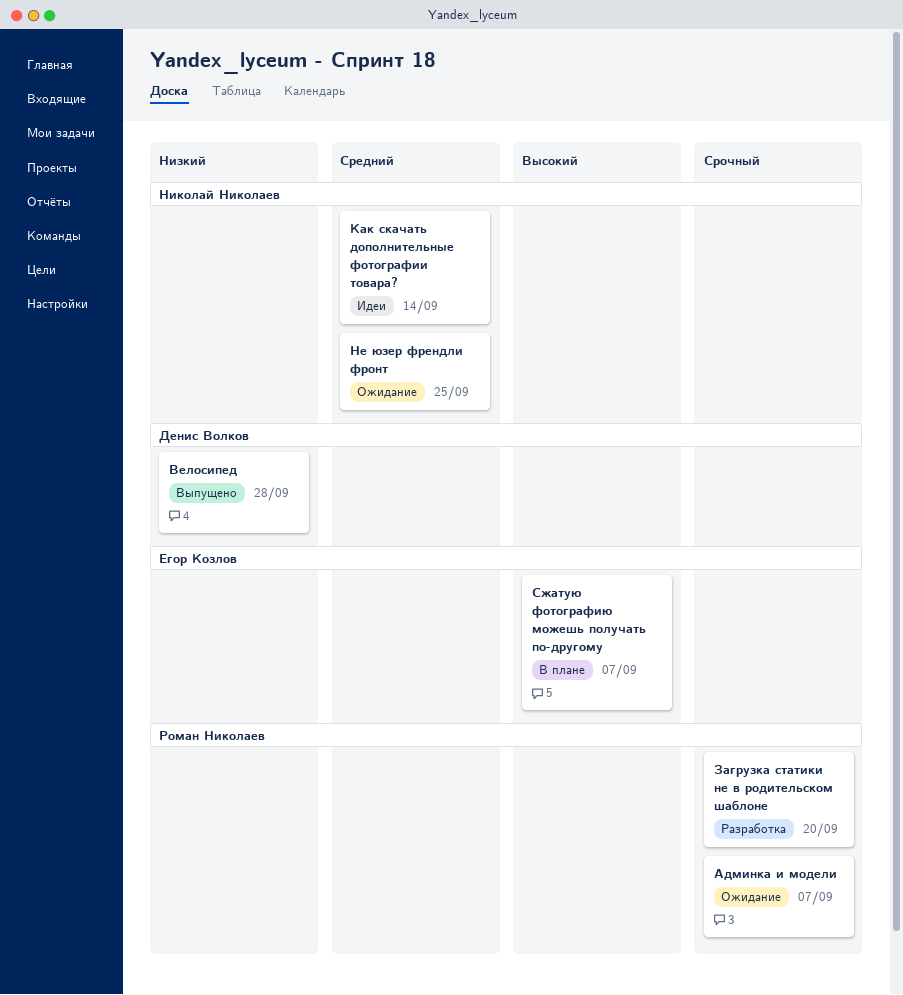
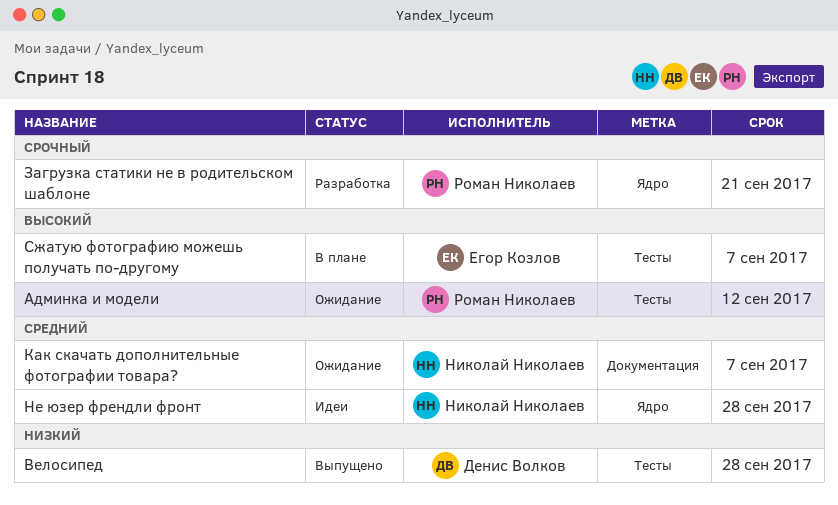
Админка и модели, priority: Срочный -> Высокий
Админка и модели, due: Sep 7 -> Sep 12
Загрузка статики не в родительском шаблоне, due: Sep 20 -> Sep 21
Как скачать дополнительные фотографии товара?, status: Идеи -> Ожидание
Как скачать дополнительные фотографии товара?, due: Sep 14 -> Sep 7
Не юзер френдли фронт, status: Ожидание -> Идеи
Не юзер френдли фронт, due: Sep 25 -> Sep 28

